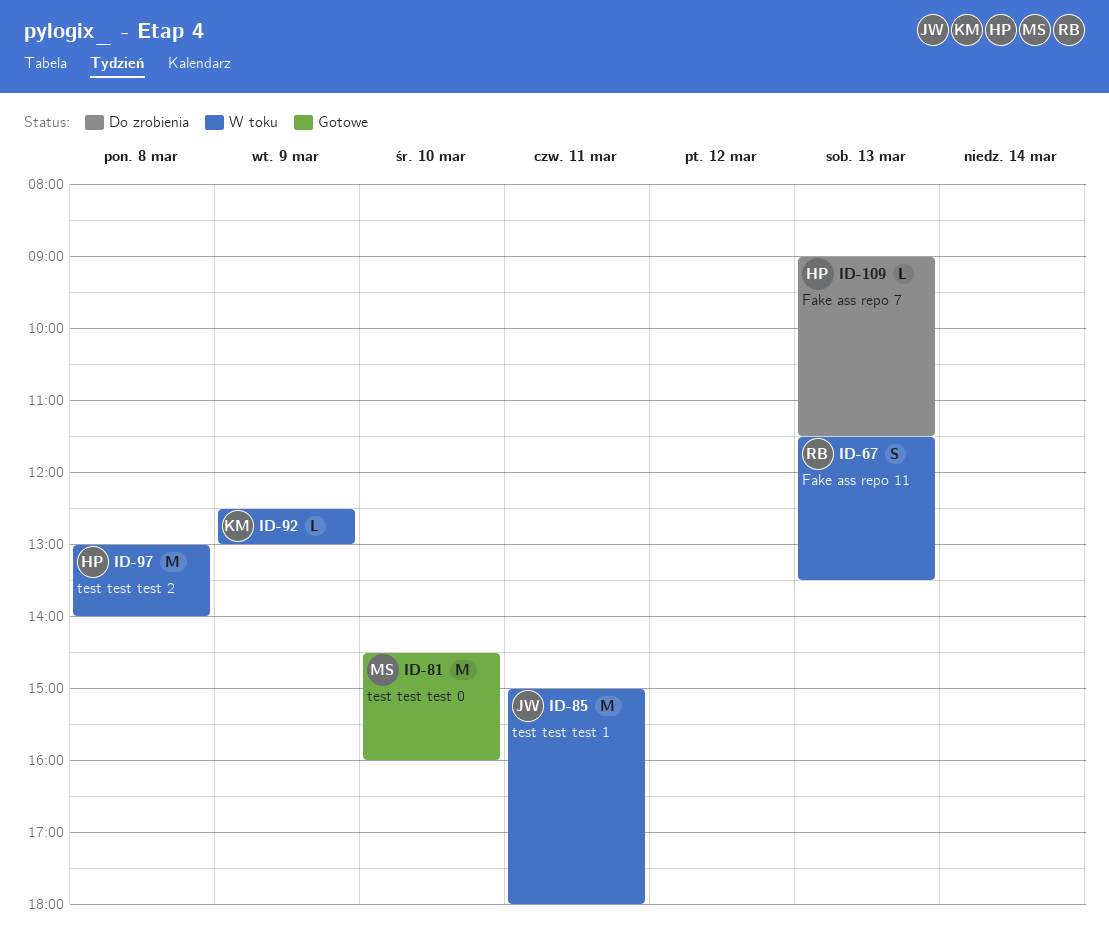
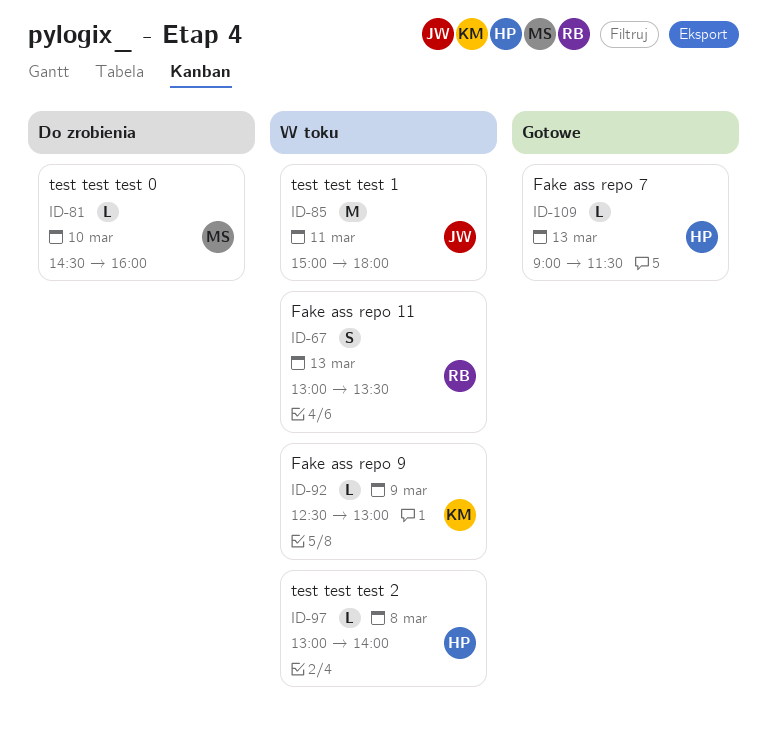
ID-67, begins: 11:30 -> 13:00
ID-81, status: Gotowe -> Do zrobienia
ID-81, estimate: M -> L
ID-97, estimate: M -> L
ID-109, status: Do zrobienia -> Gotowe

